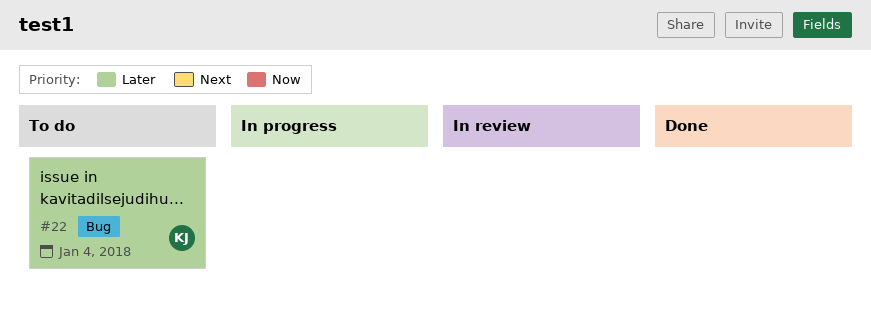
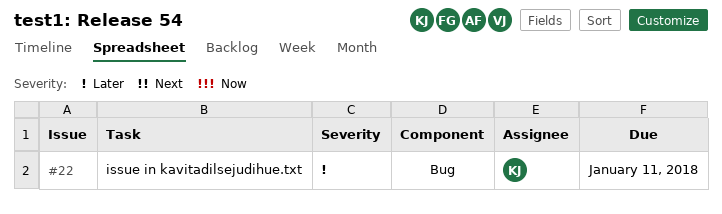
#22, due: Jan 4 -> Jan 11

